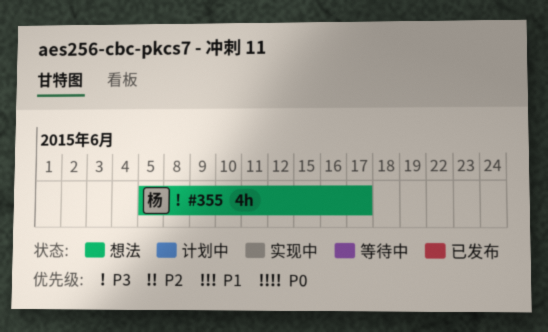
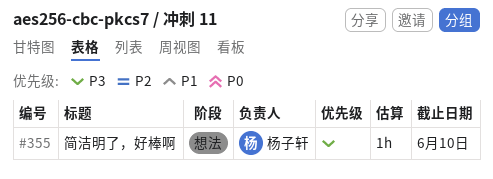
#355, estimate: 4h -> 1h
#355, due: Jun 17 -> Jun 10

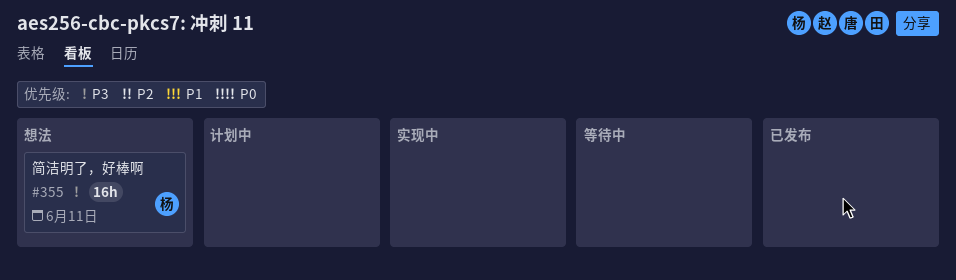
#355, estimate: 1h -> 16h
#355, due: Jun 10 -> Jun 11

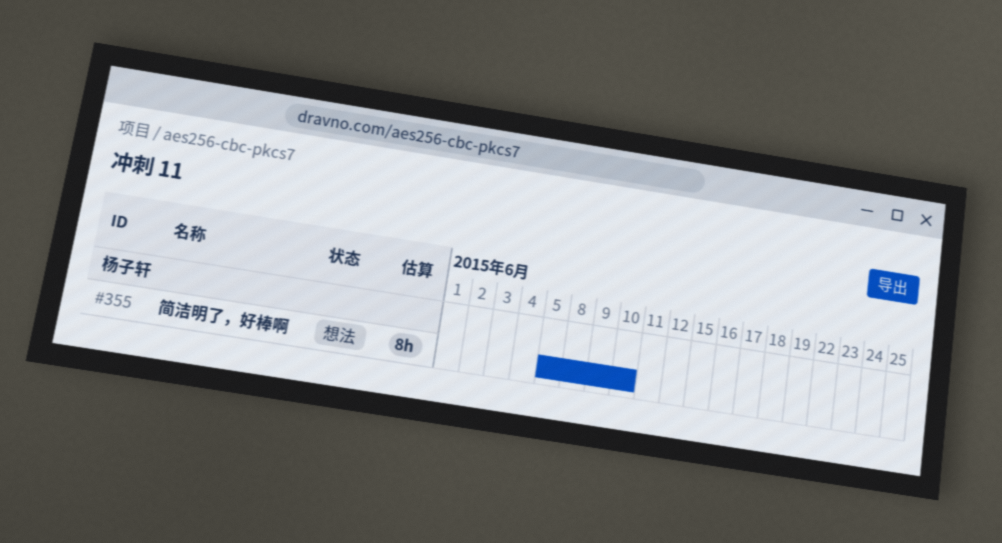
#355, estimate: 16h -> 8h
#355, due: Jun 11 -> Jun 10

